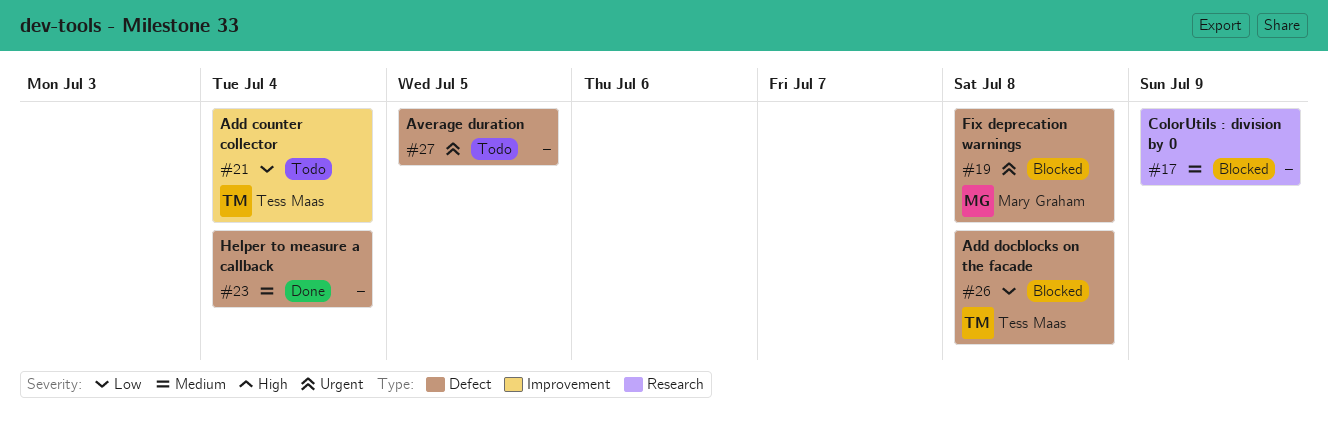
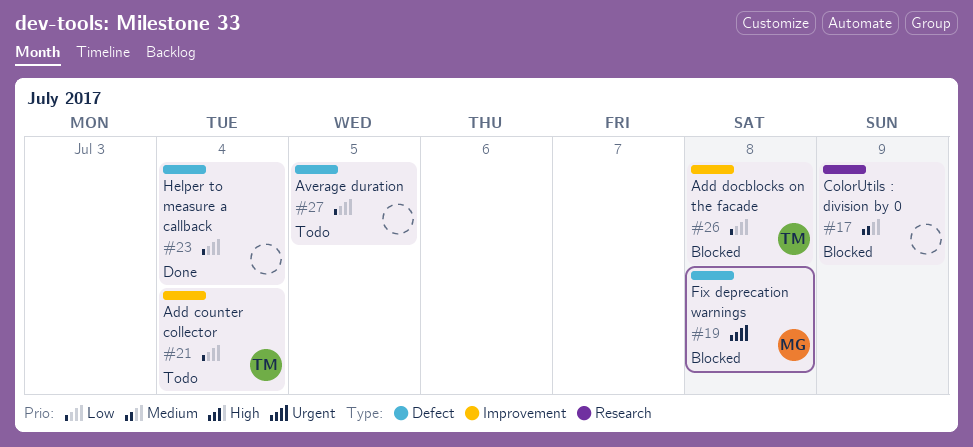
#23, priority: Medium -> Low
#26, label: Defect -> Improvement
#27, priority: Urgent -> Low

